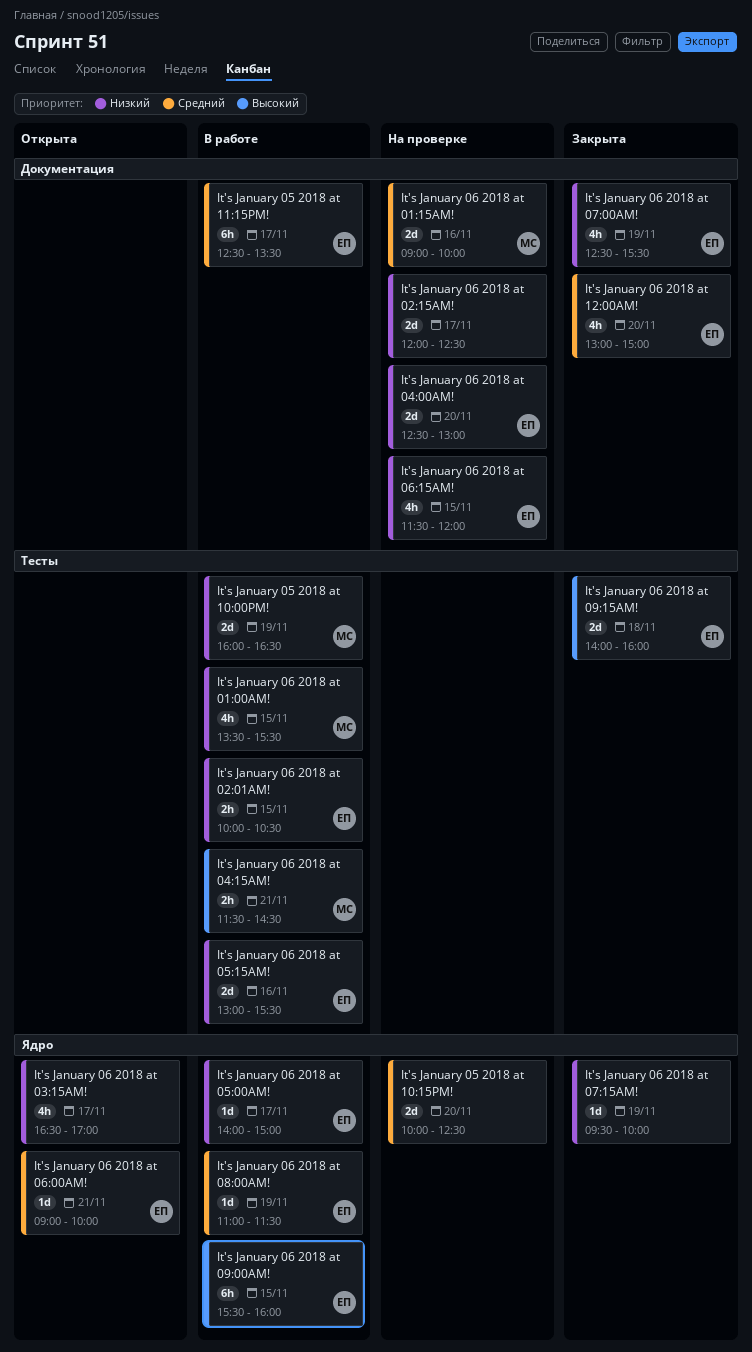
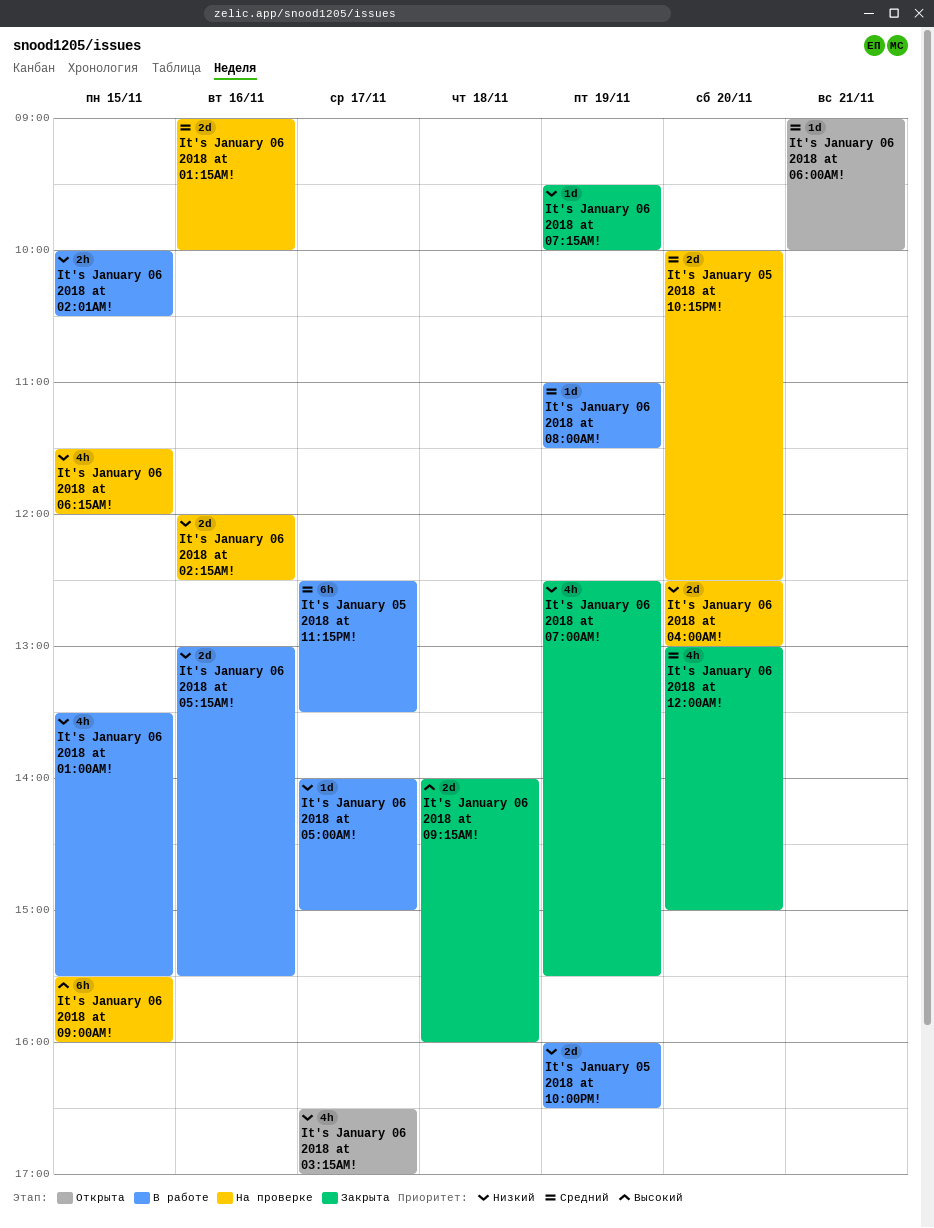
It's January 06 2018 at 02:15AM!, day: Nov 17 -> Nov 16
It's January 06 2018 at 04:15AM!: present -> none
It's January 06 2018 at 09:00AM!, status: В работе -> На проверке

